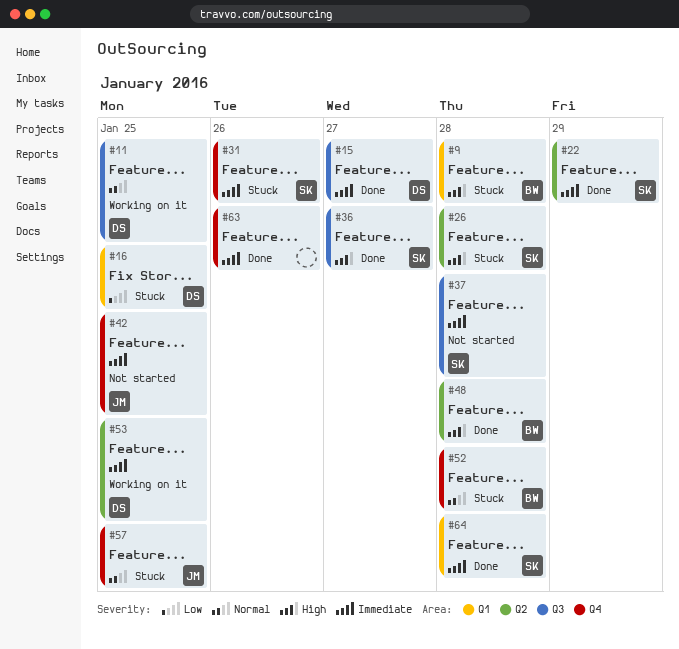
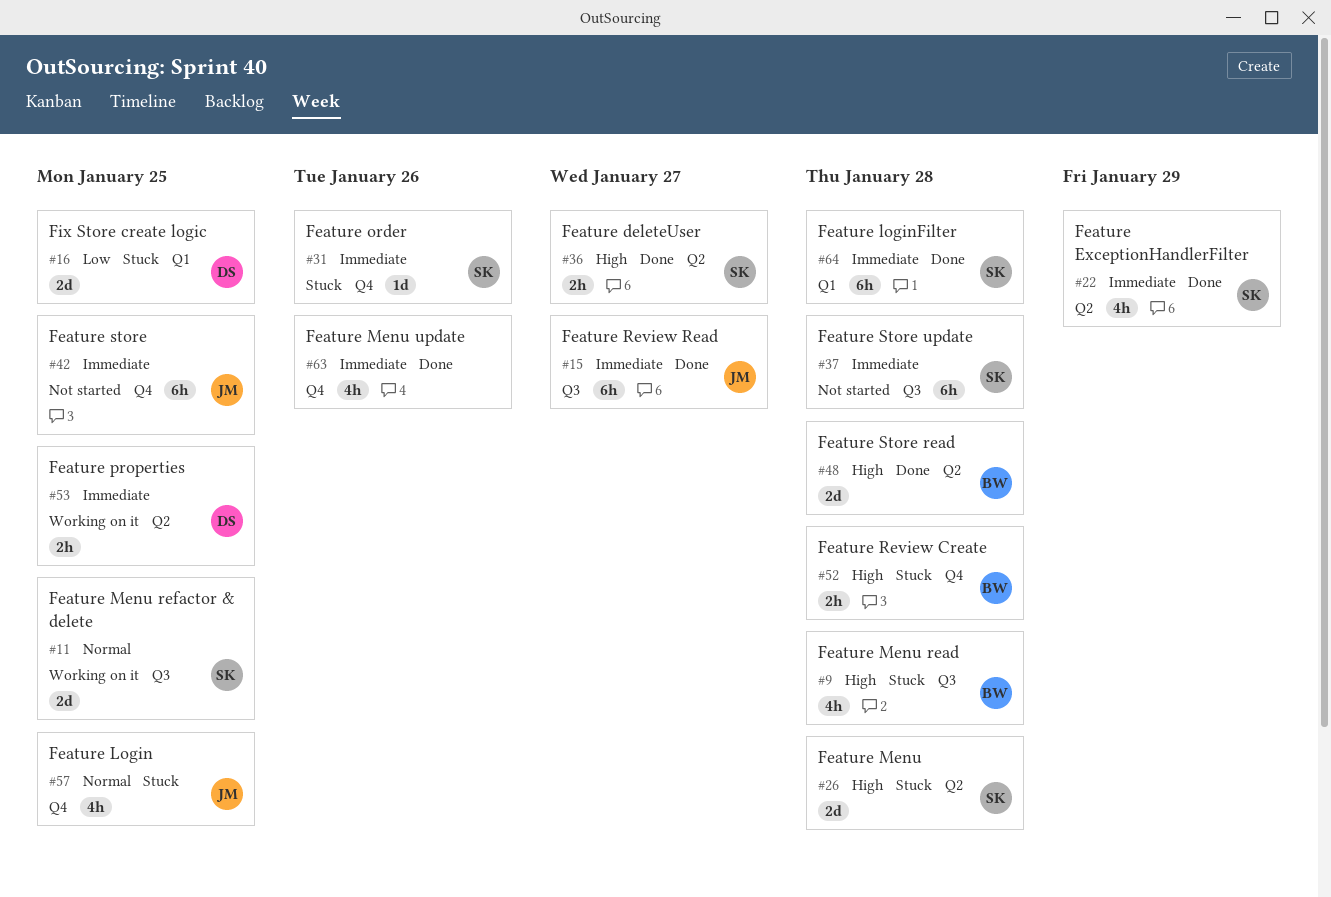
#9, label: Q1 -> Q3
#11, owner: DS -> SK
#15, owner: DS -> JM
#36, label: Q3 -> Q2
#52, priority: Normal -> High

